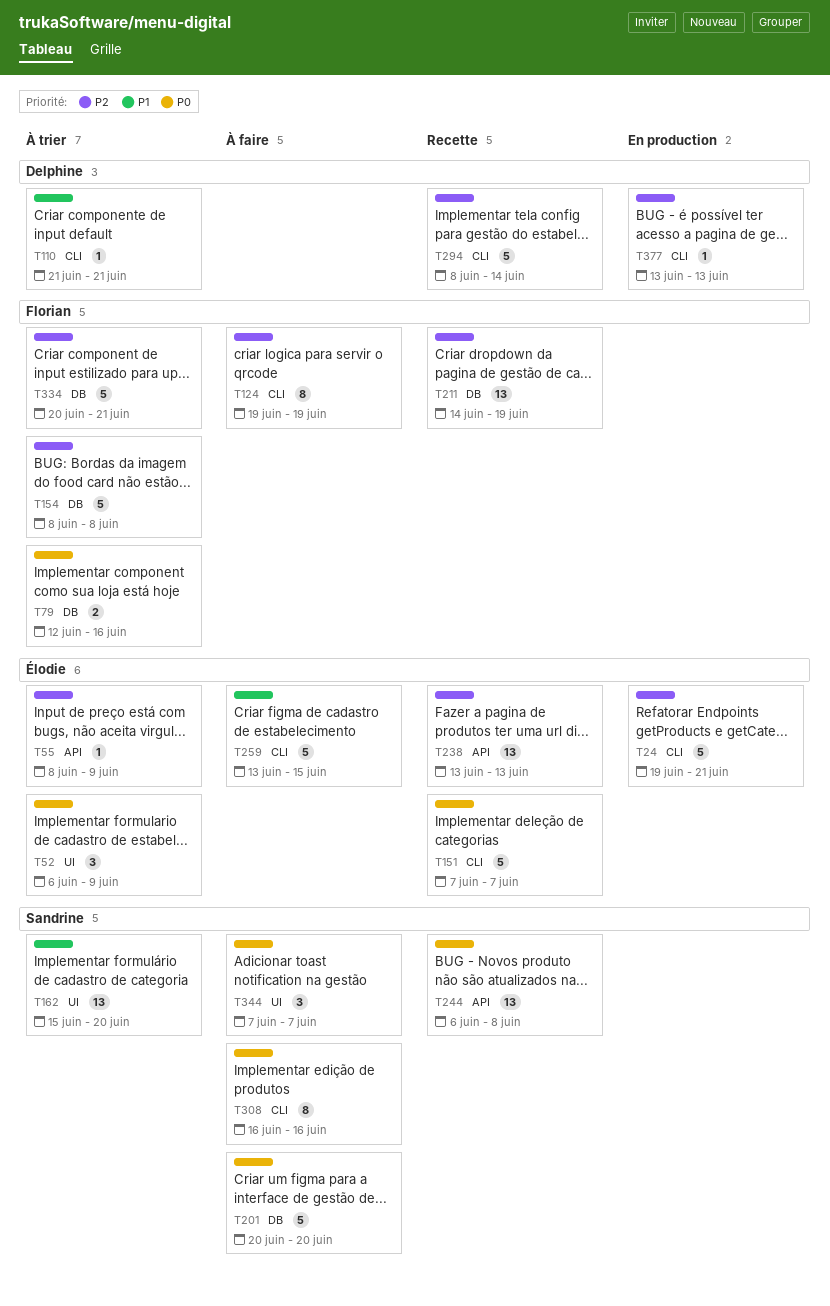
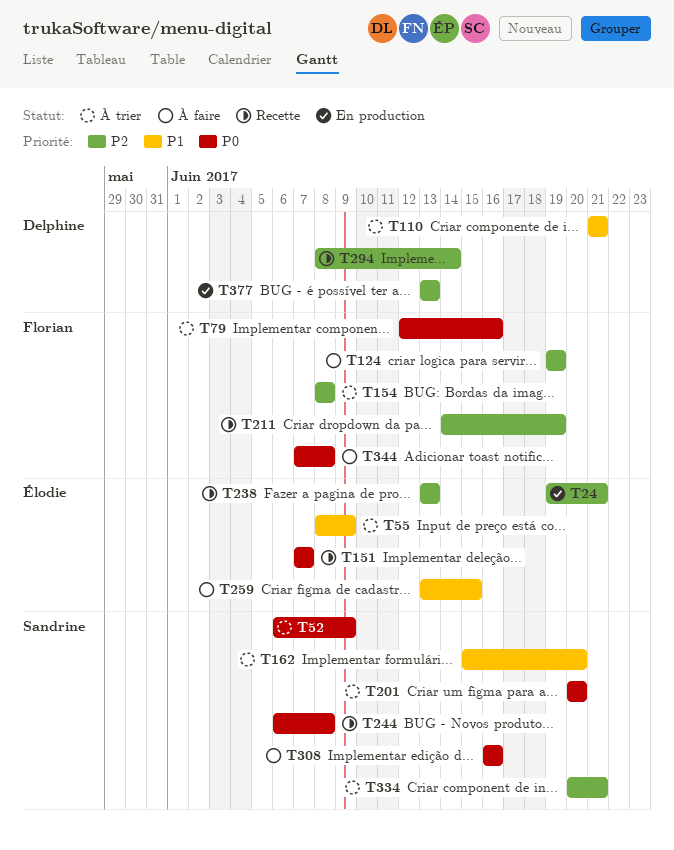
T52, owner: Élodie -> Sandrine
T55, priority: P2 -> P1
T201, status: À faire -> À trier
T334, owner: Florian -> Sandrine
T344, owner: Sandrine -> Florian
T344, due: Jun 7 -> Jun 8

